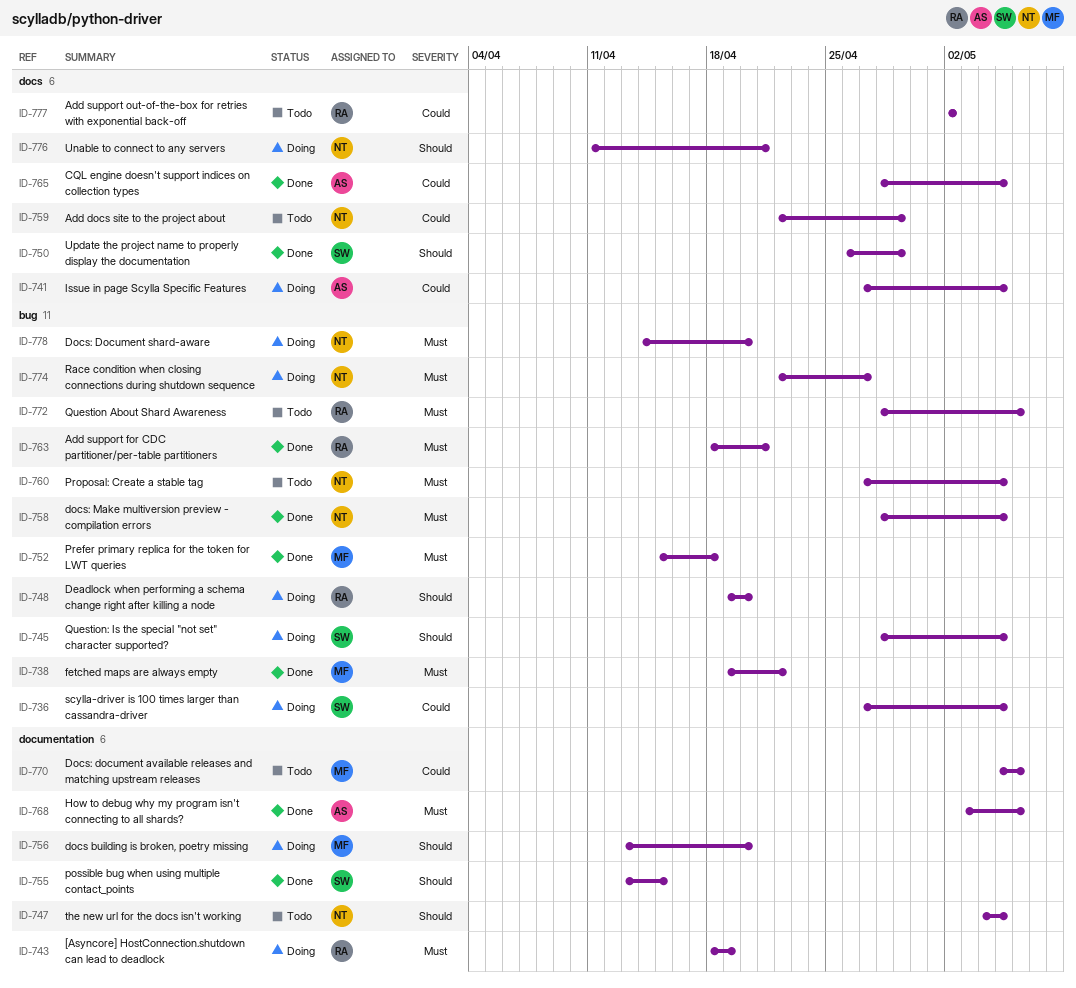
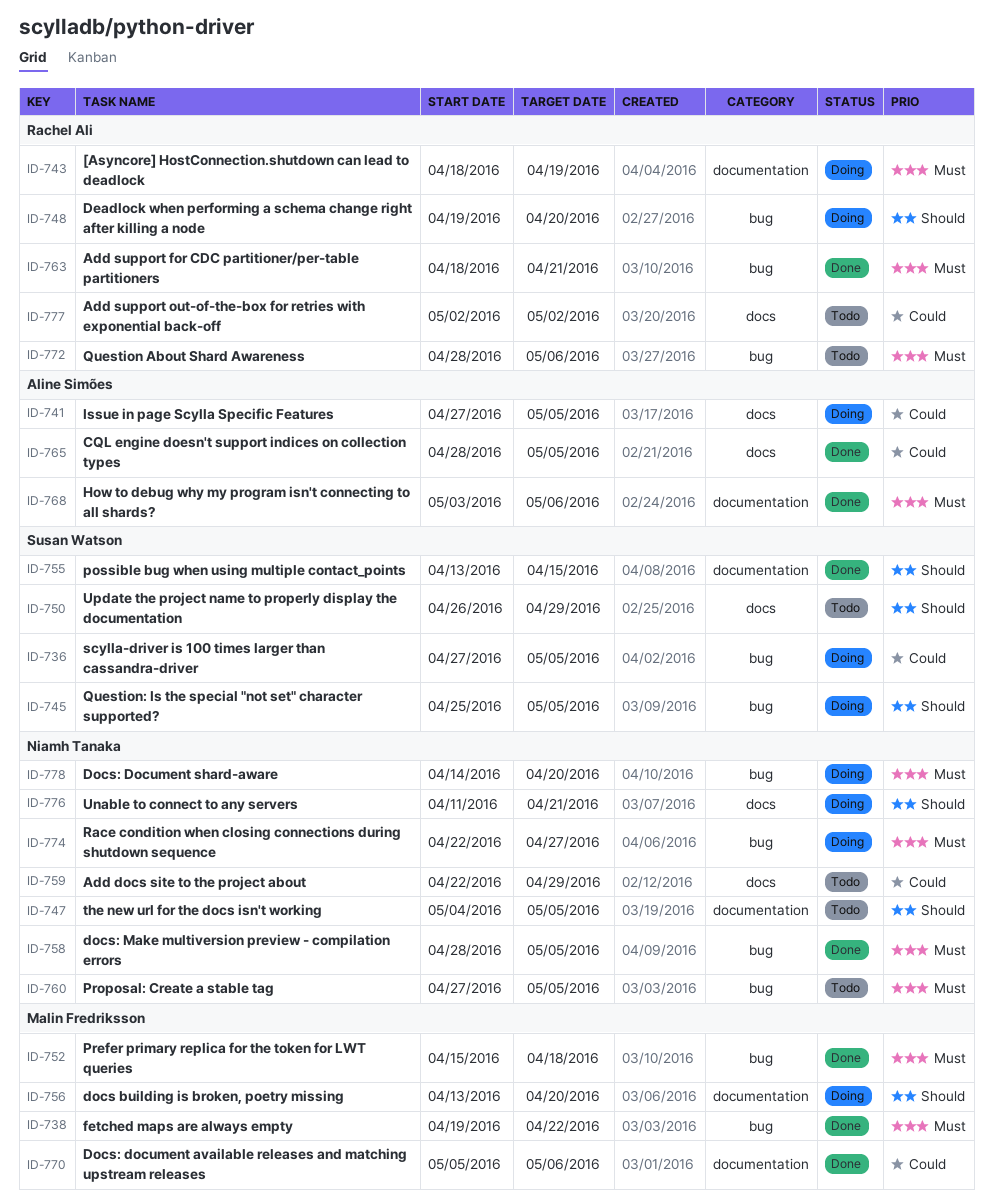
ID-745, start: Apr 28 -> Apr 25
ID-750, status: Done -> Todo
ID-770, status: Todo -> Done

